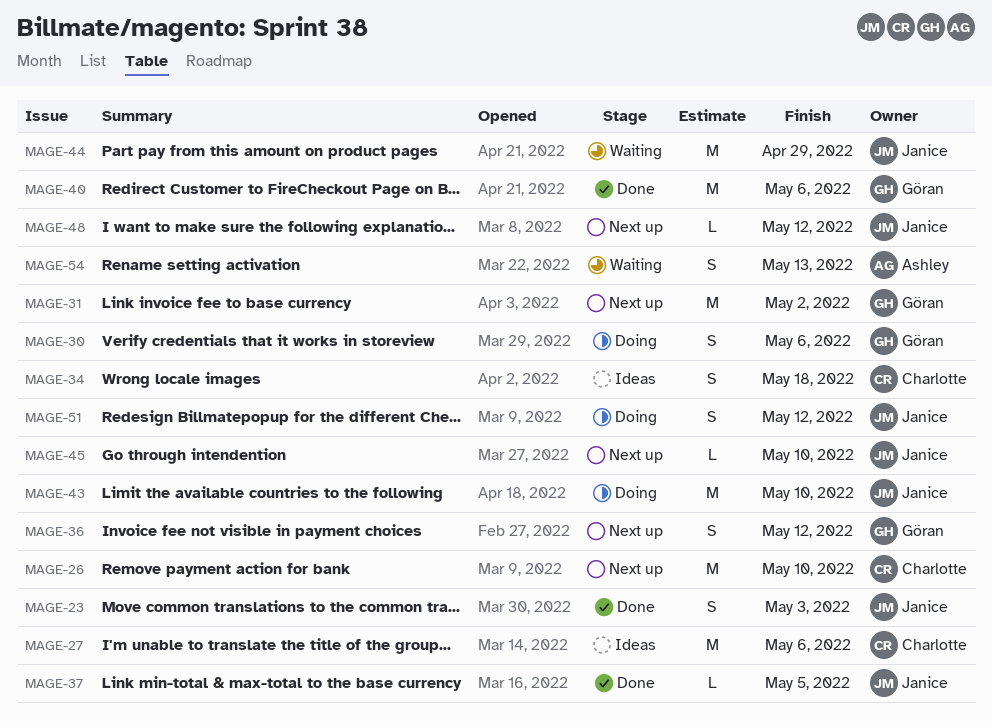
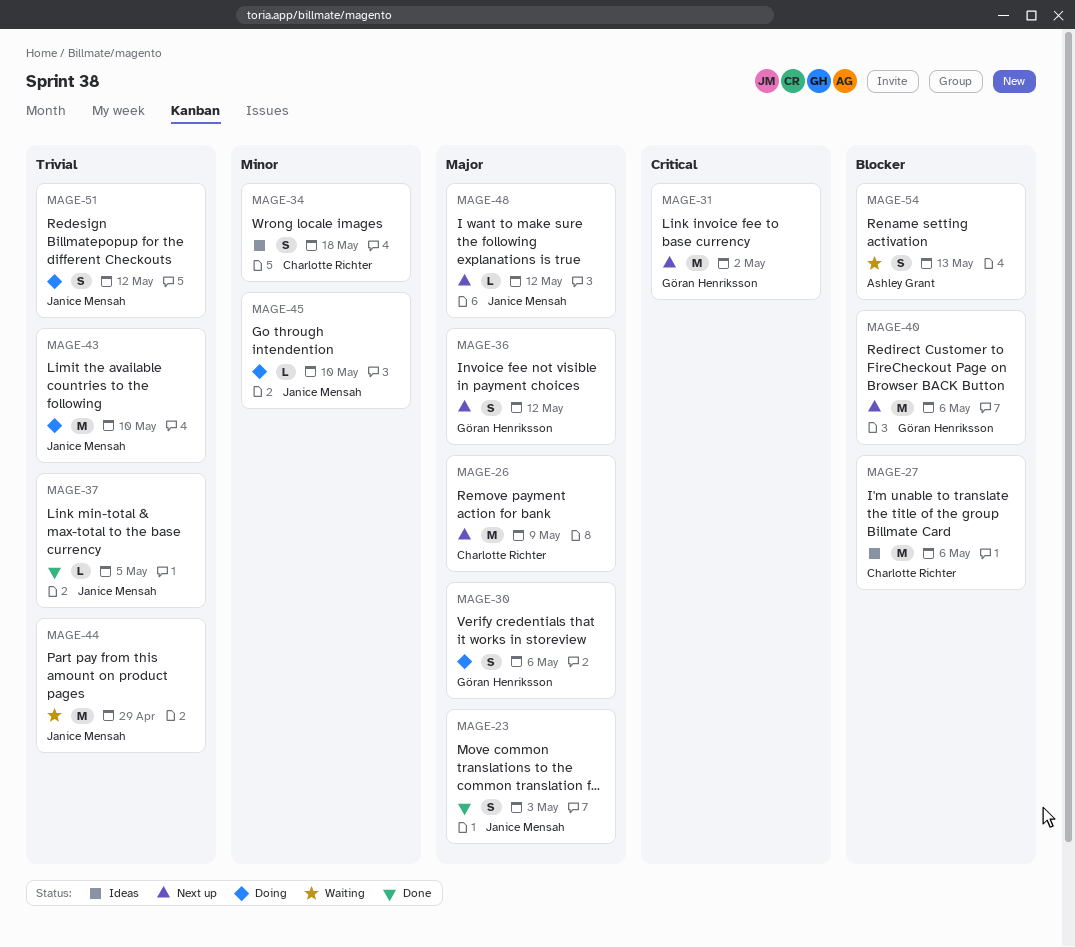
MAGE-26, due: May 10 -> May 9
MAGE-40, status: Done -> Next up
MAGE-45, status: Next up -> Doing

